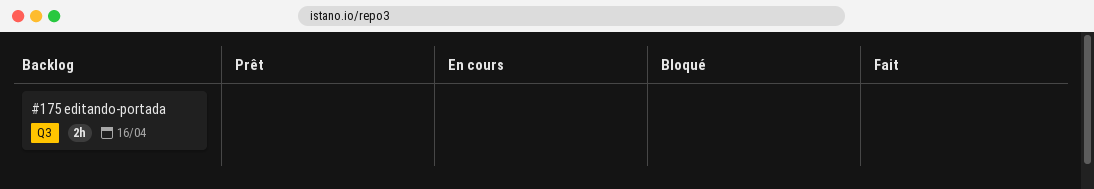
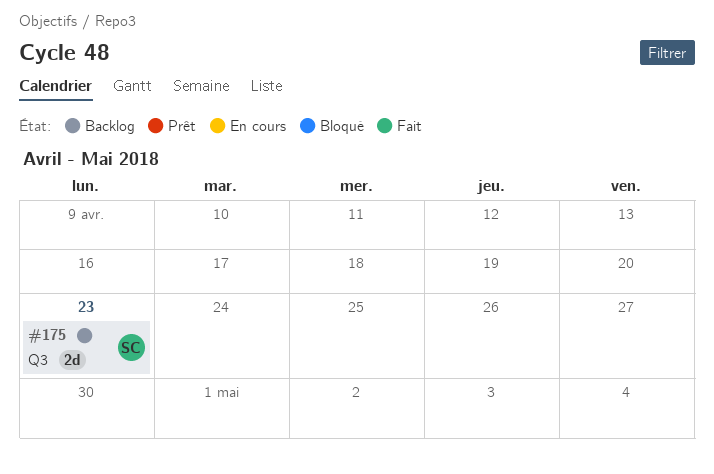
#175, estimate: 2h -> 2d
#175, due: Apr 16 -> Apr 23

